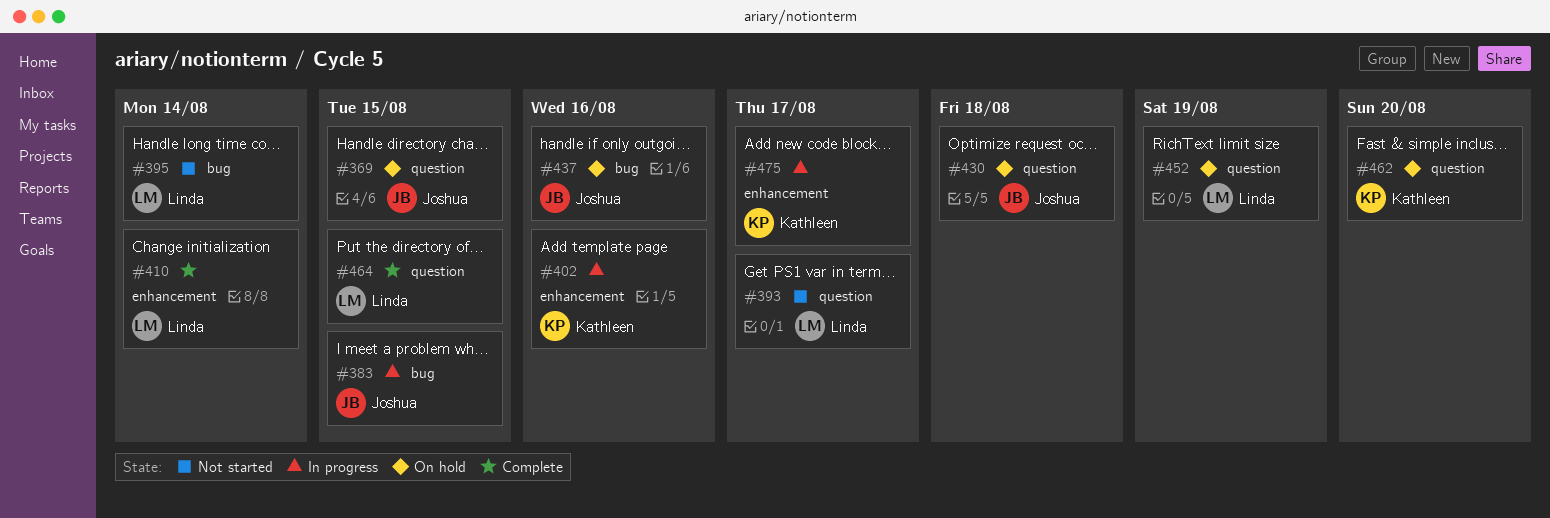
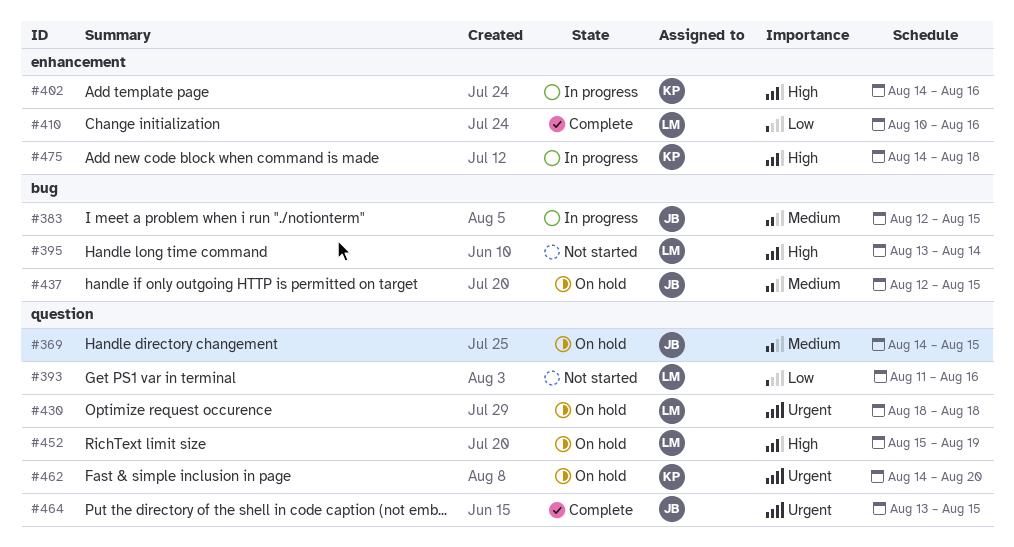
#393, due: Aug 17 -> Aug 16
#410, due: Aug 14 -> Aug 16
#430, owner: Joshua -> Linda
#437, due: Aug 16 -> Aug 15
#464, owner: Linda -> Joshua
#475, due: Aug 17 -> Aug 18

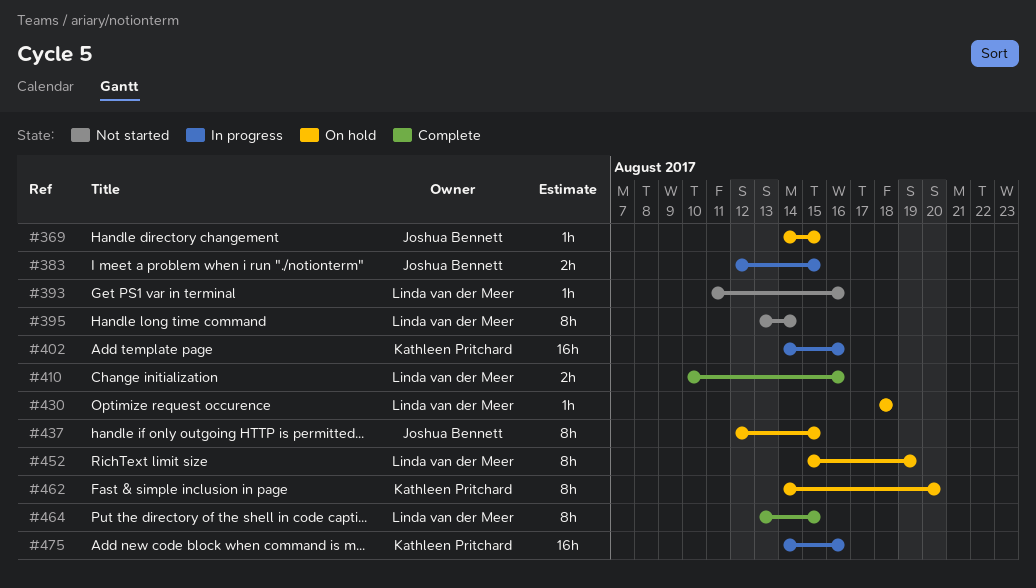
#464, owner: Joshua Bennett -> Linda van der Meer
#475, due: Aug 18 -> Aug 16

